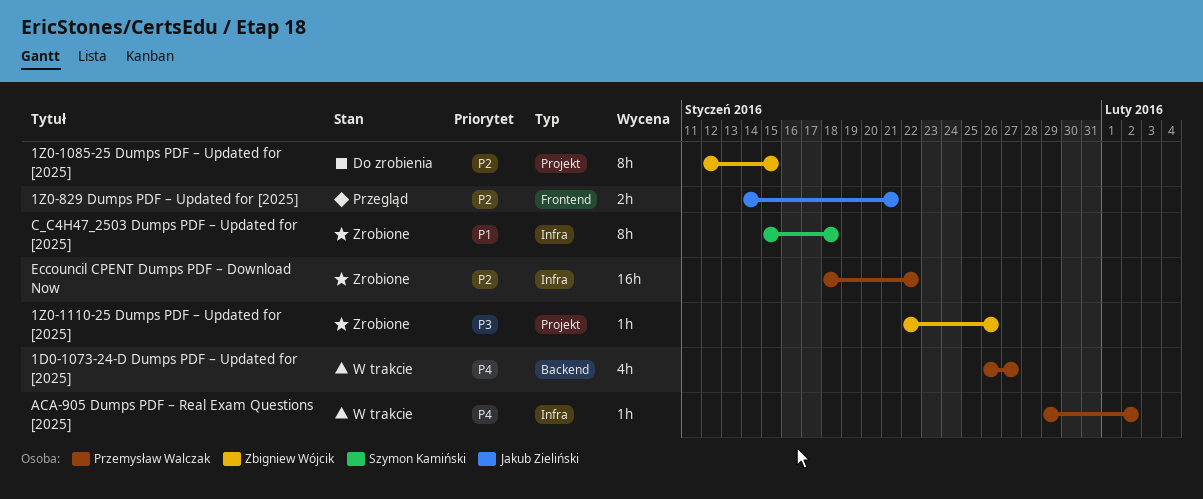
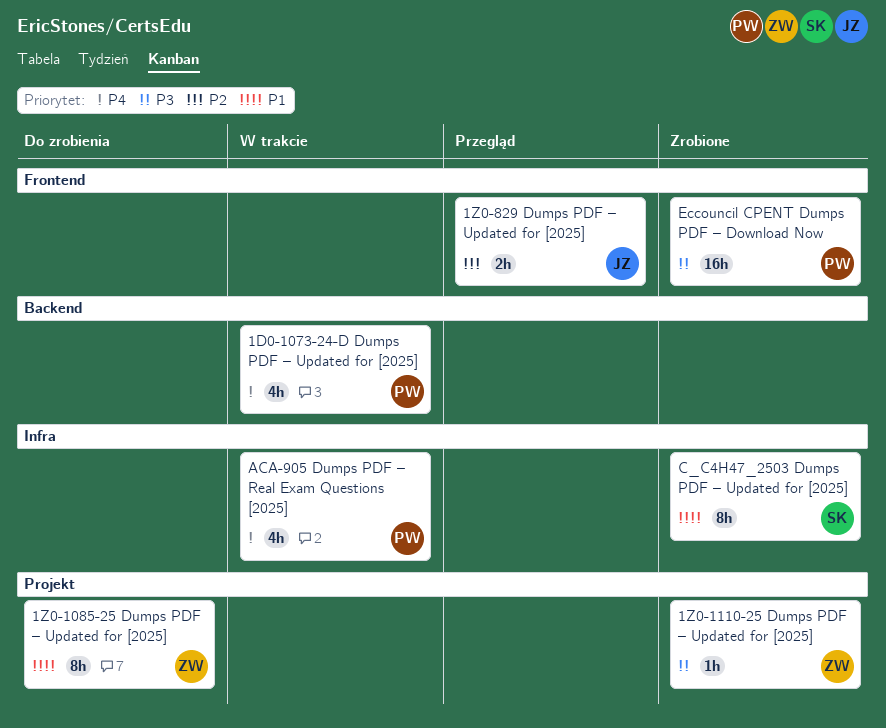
1Z0-1085-25 Dumps PDF – Updated for [2025], priority: P2 -> P1
ACA-905 Dumps PDF – Real Exam Questions [2025], estimate: 1h -> 4h
Eccouncil CPENT Dumps PDF – Download Now, priority: P2 -> P3
Eccouncil CPENT Dumps PDF – Download Now, label: Infra -> Frontend

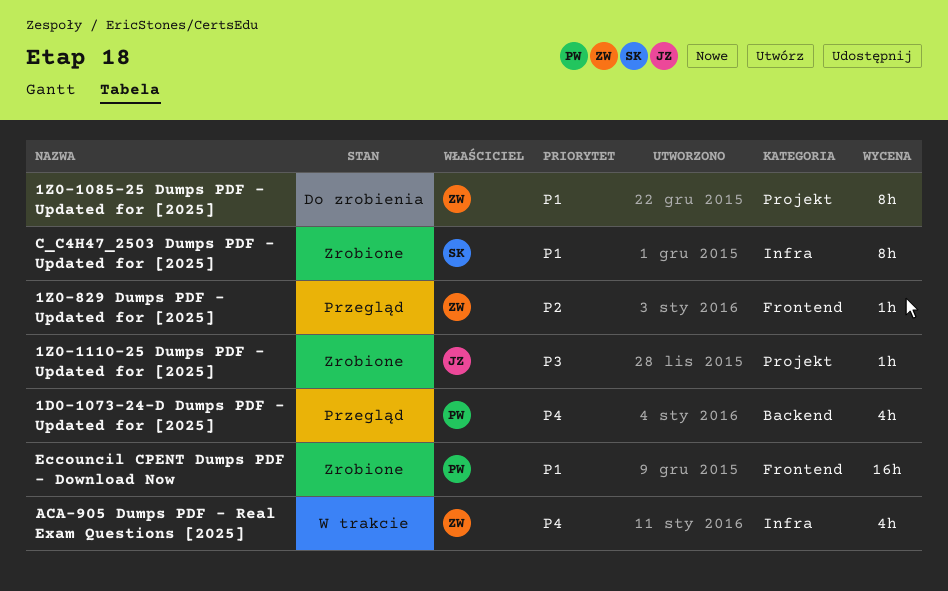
1D0-1073-24-D Dumps PDF – Updated for [2025], status: W trakcie -> Przegląd
1Z0-1110-25 Dumps PDF – Updated for [2025], owner: ZW -> JZ
1Z0-829 Dumps PDF – Updated for [2025], owner: JZ -> ZW
1Z0-829 Dumps PDF – Updated for [2025], estimate: 2h -> 1h
ACA-905 Dumps PDF – Real Exam Questions [2025], owner: PW -> ZW
Eccouncil CPENT Dumps PDF – Download Now, priority: P3 -> P1

